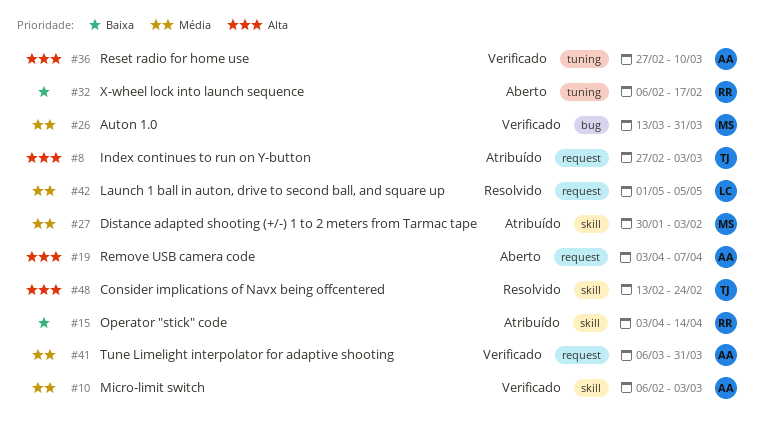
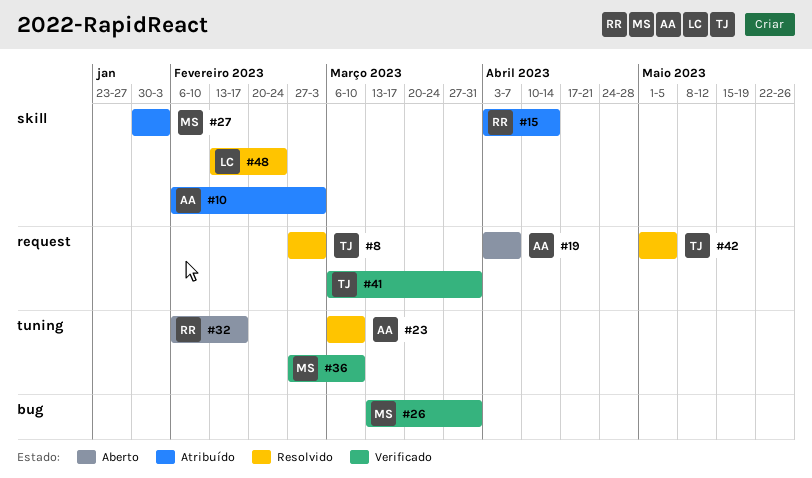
#8, status: Atribuído -> Resolvido
#10, status: Verificado -> Atribuído
#23: none -> present
#36, owner: AA -> MS
#41, owner: AA -> TJ
#42, owner: LC -> TJ
#48, owner: TJ -> LC

